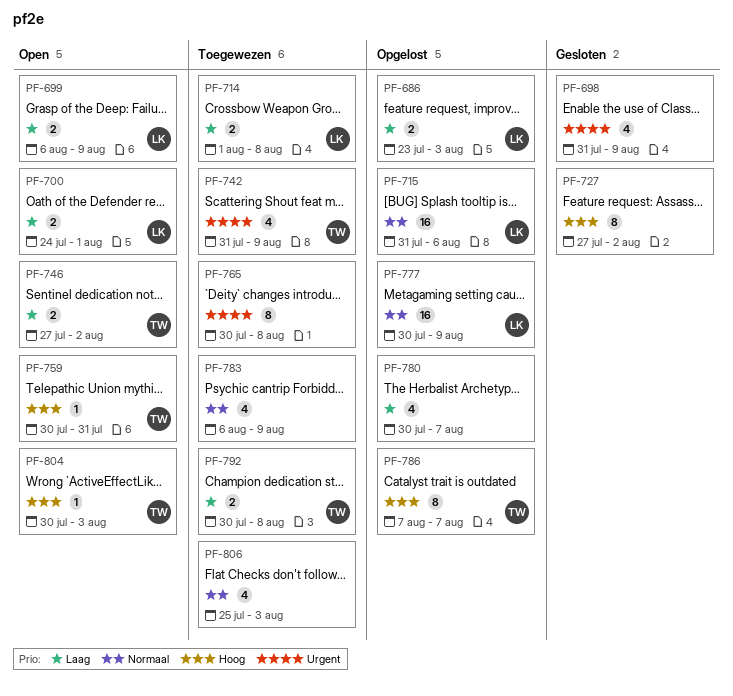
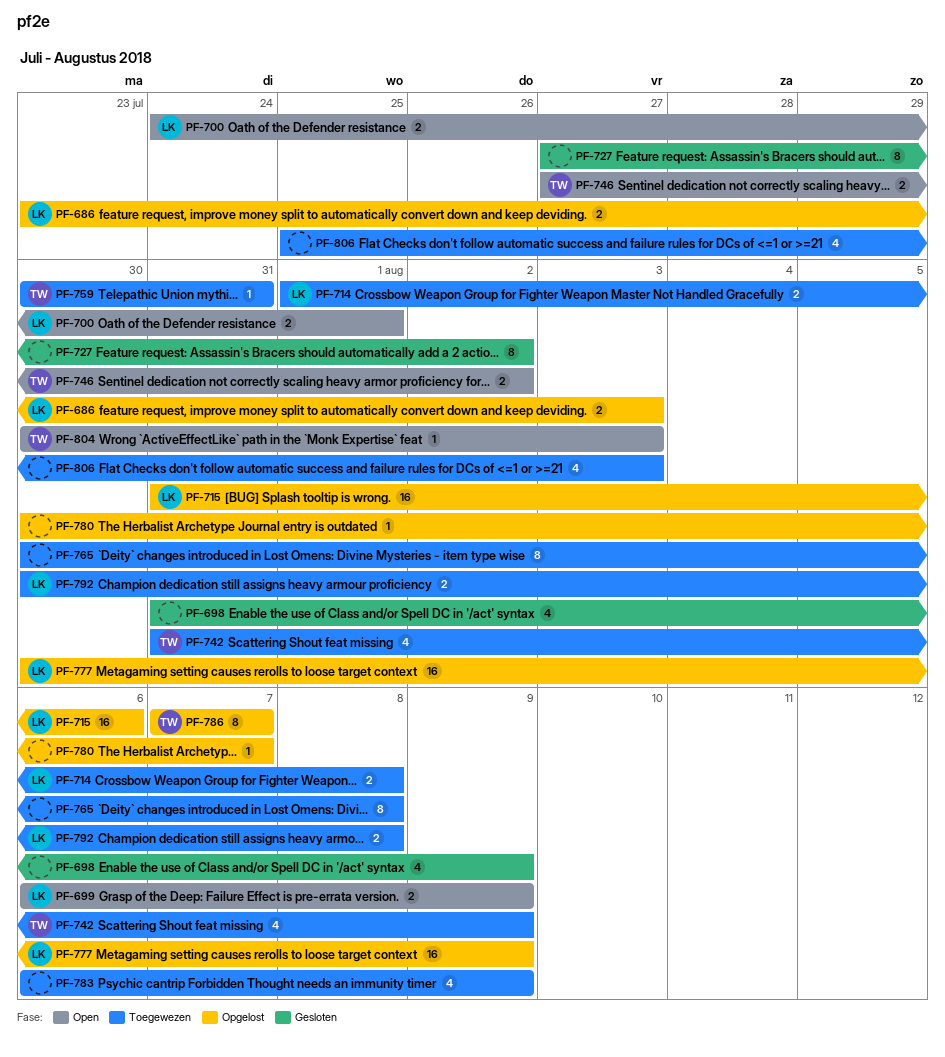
PF-759, status: Open -> Toegewezen
PF-780, estimate: 4 -> 1
PF-792, owner: TW -> LK

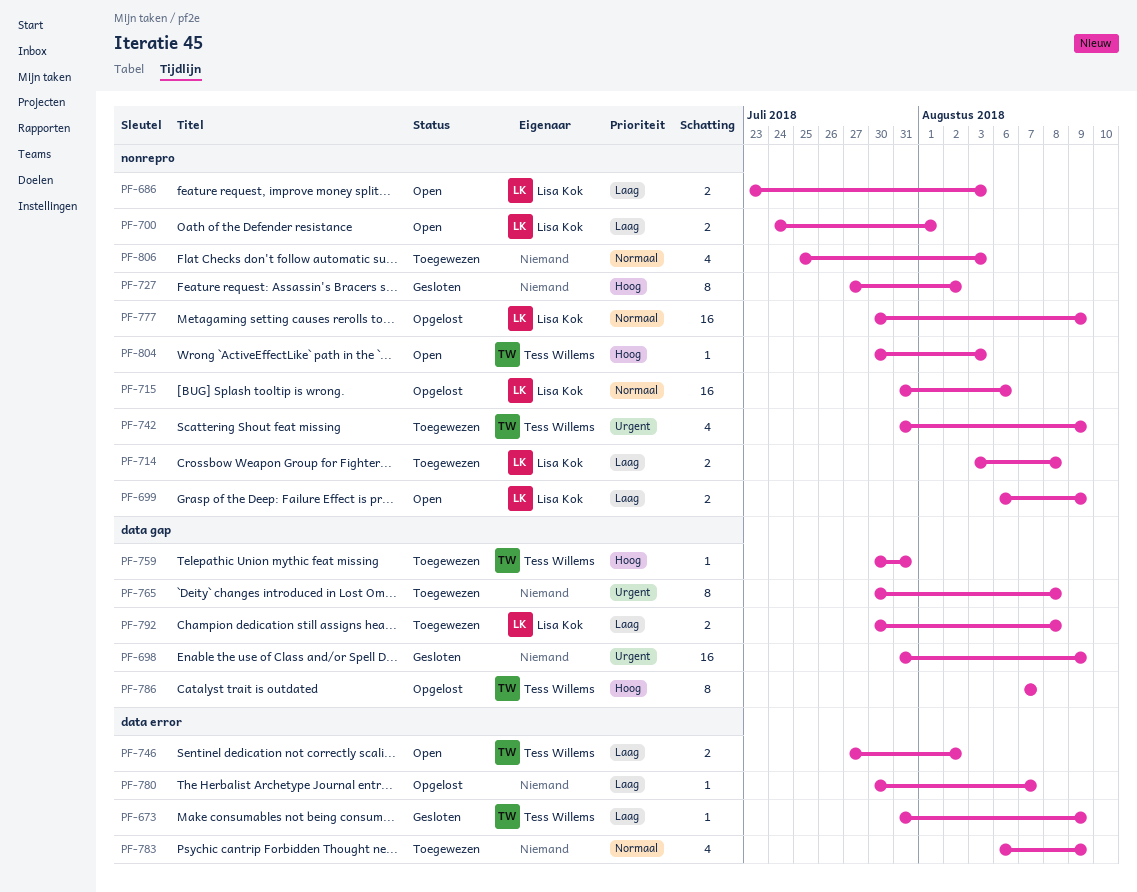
PF-673: none -> present
PF-686, status: Opgelost -> Open
PF-698, estimate: 4 -> 16
PF-714, start: Aug 1 -> Aug 3

